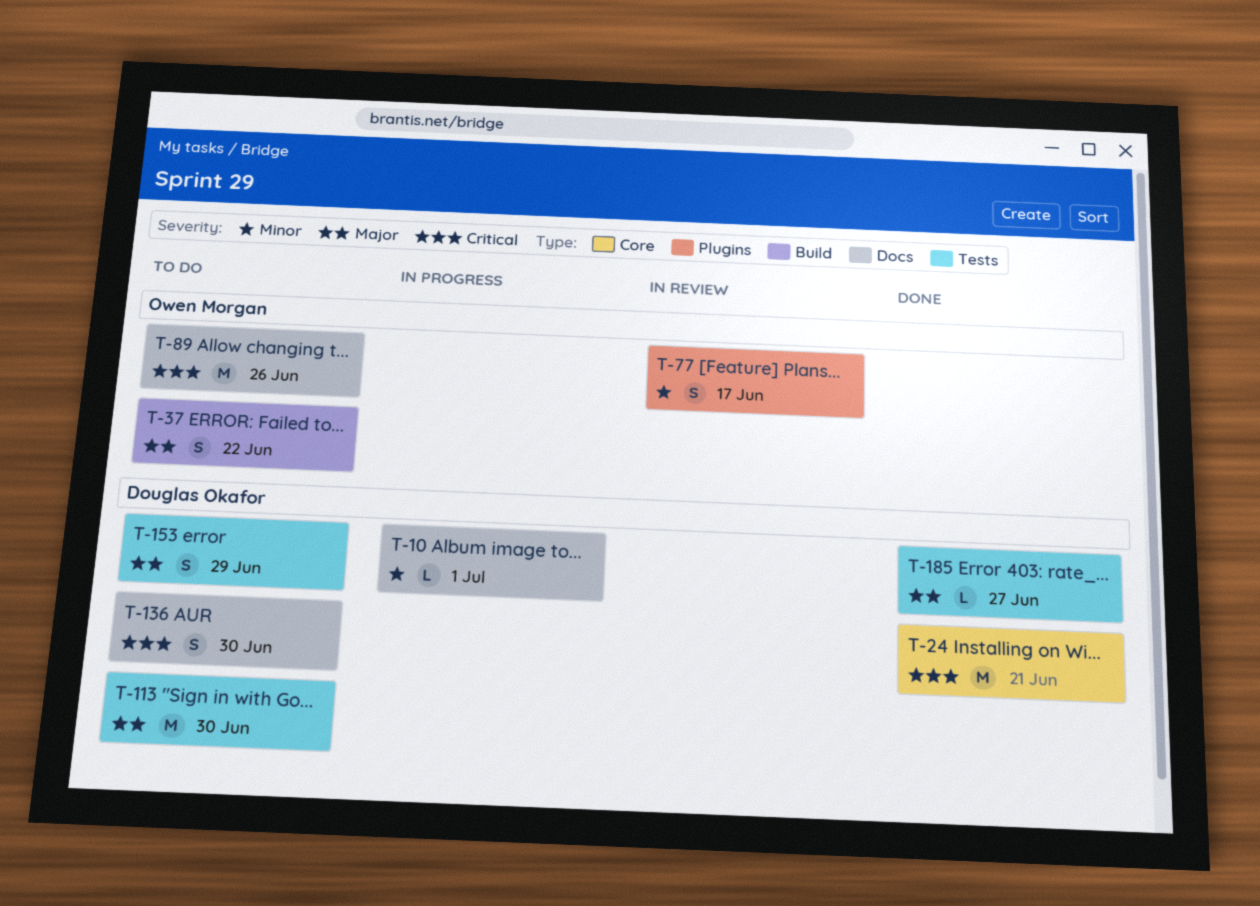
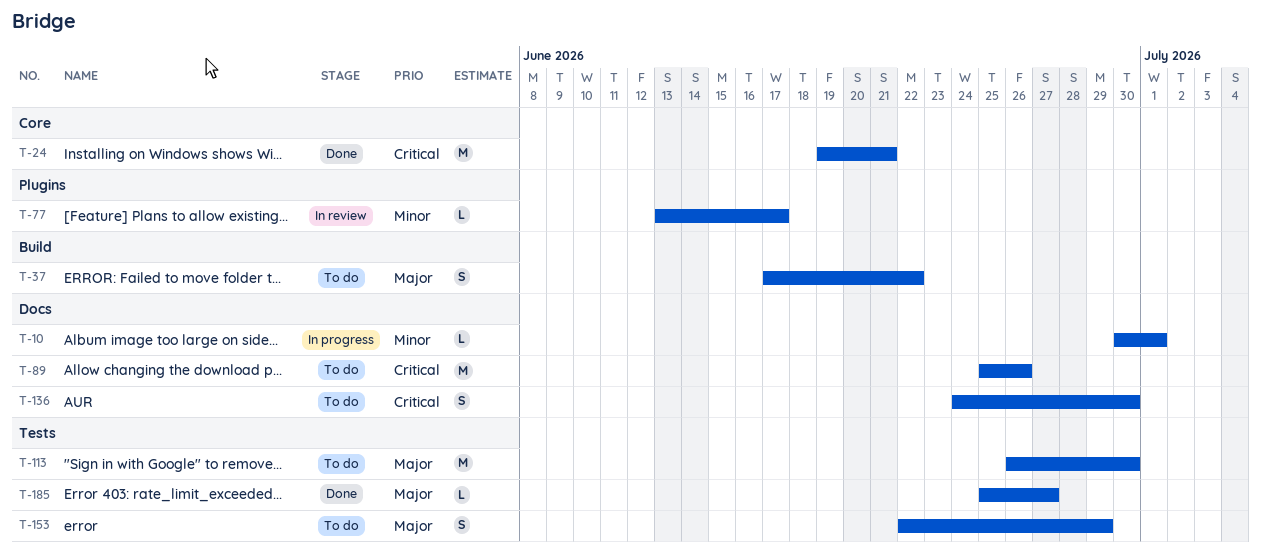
T-77, estimate: S -> L

